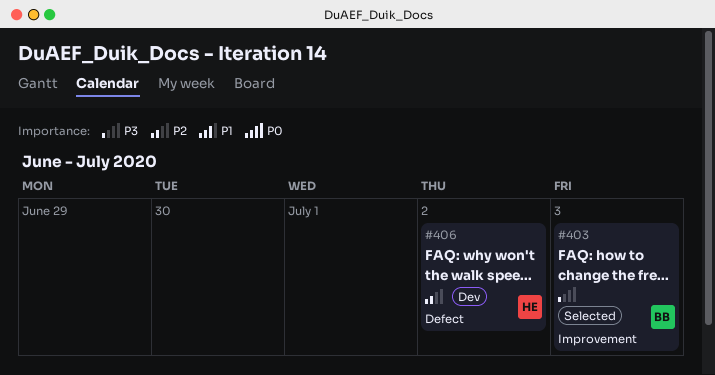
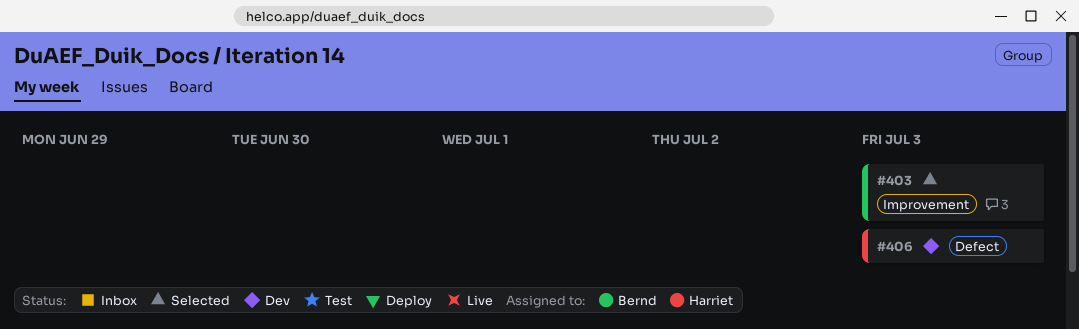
#406, due: Jul 2 -> Jul 3

